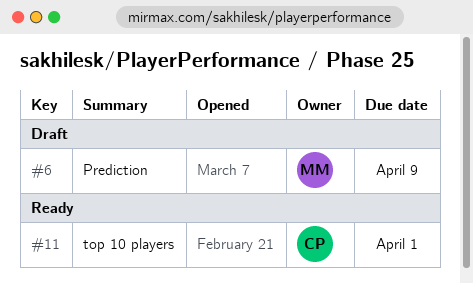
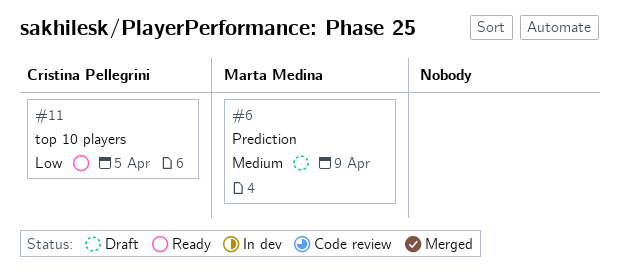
#11, due: Apr 1 -> Apr 5

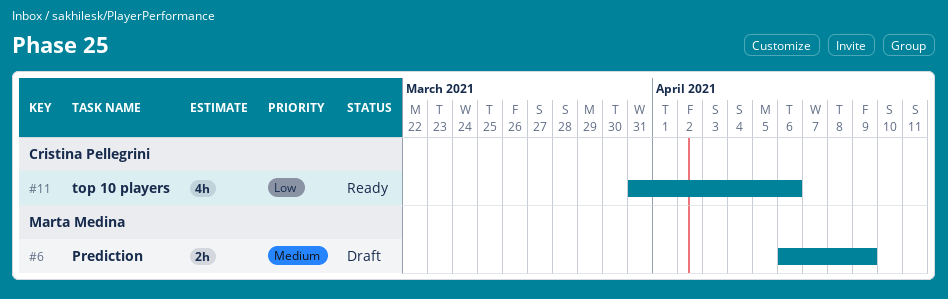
#11, due: Apr 5 -> Apr 6

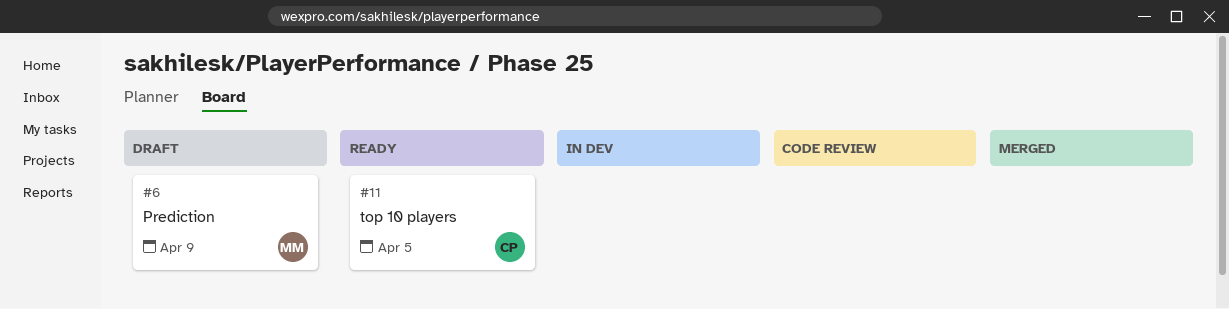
#11, due: Apr 6 -> Apr 5

